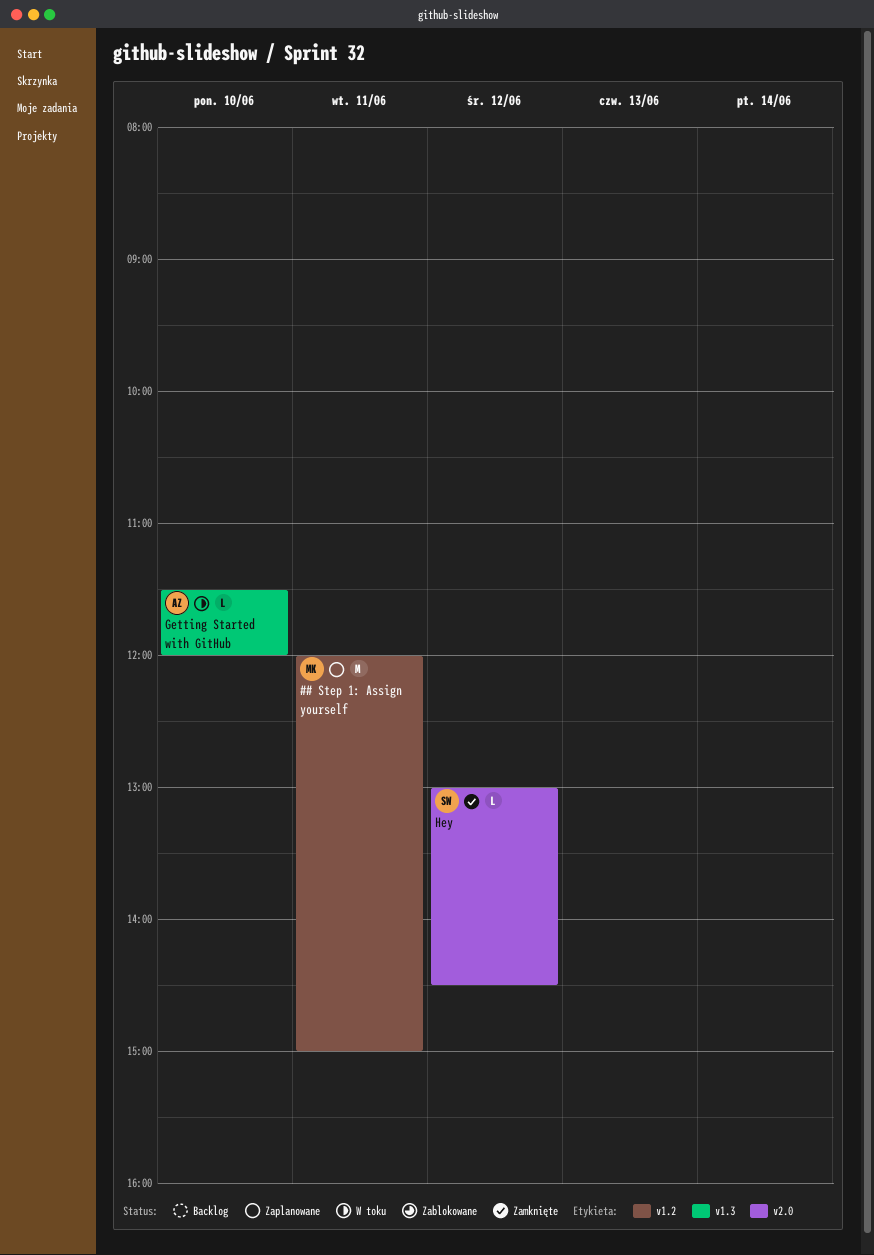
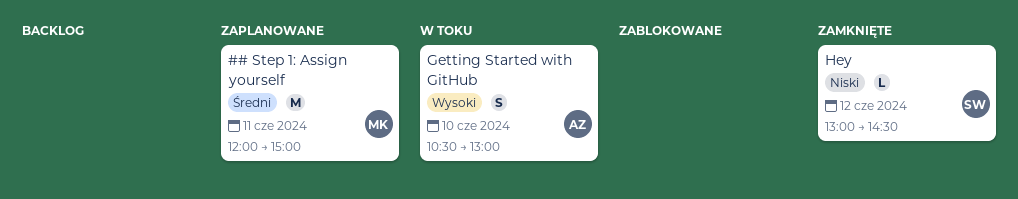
Getting Started with GitHub, estimate: L -> S
Getting Started with GitHub, begins: 11:30 -> 10:30
Getting Started with GitHub, ends: 12:00 -> 13:00

